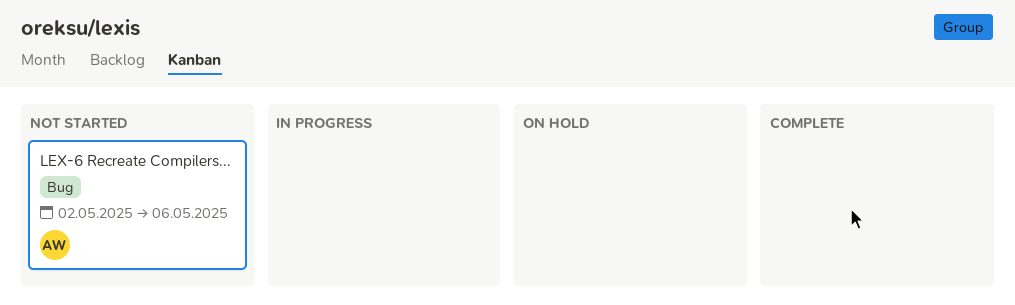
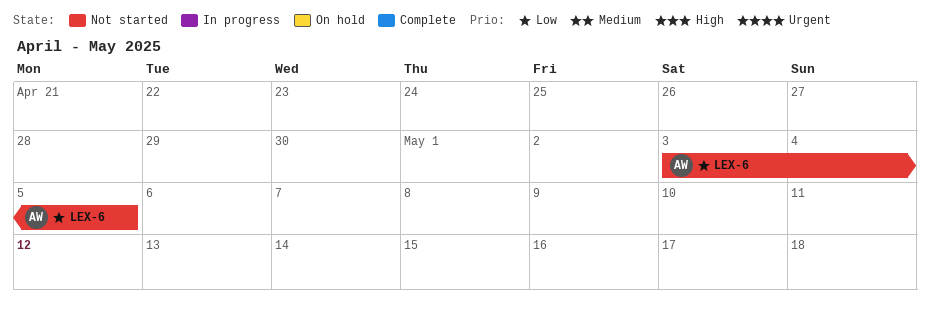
LEX-6, start: May 2 -> May 3
LEX-6, due: May 6 -> May 5

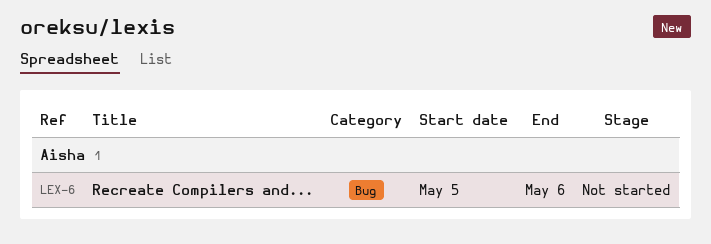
LEX-6, start: May 3 -> May 5
LEX-6, due: May 5 -> May 6

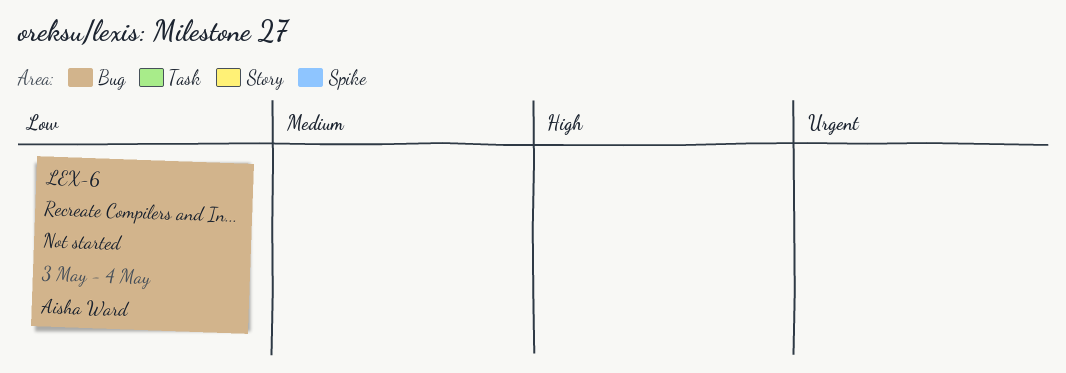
LEX-6, start: May 5 -> May 3
LEX-6, due: May 6 -> May 4

